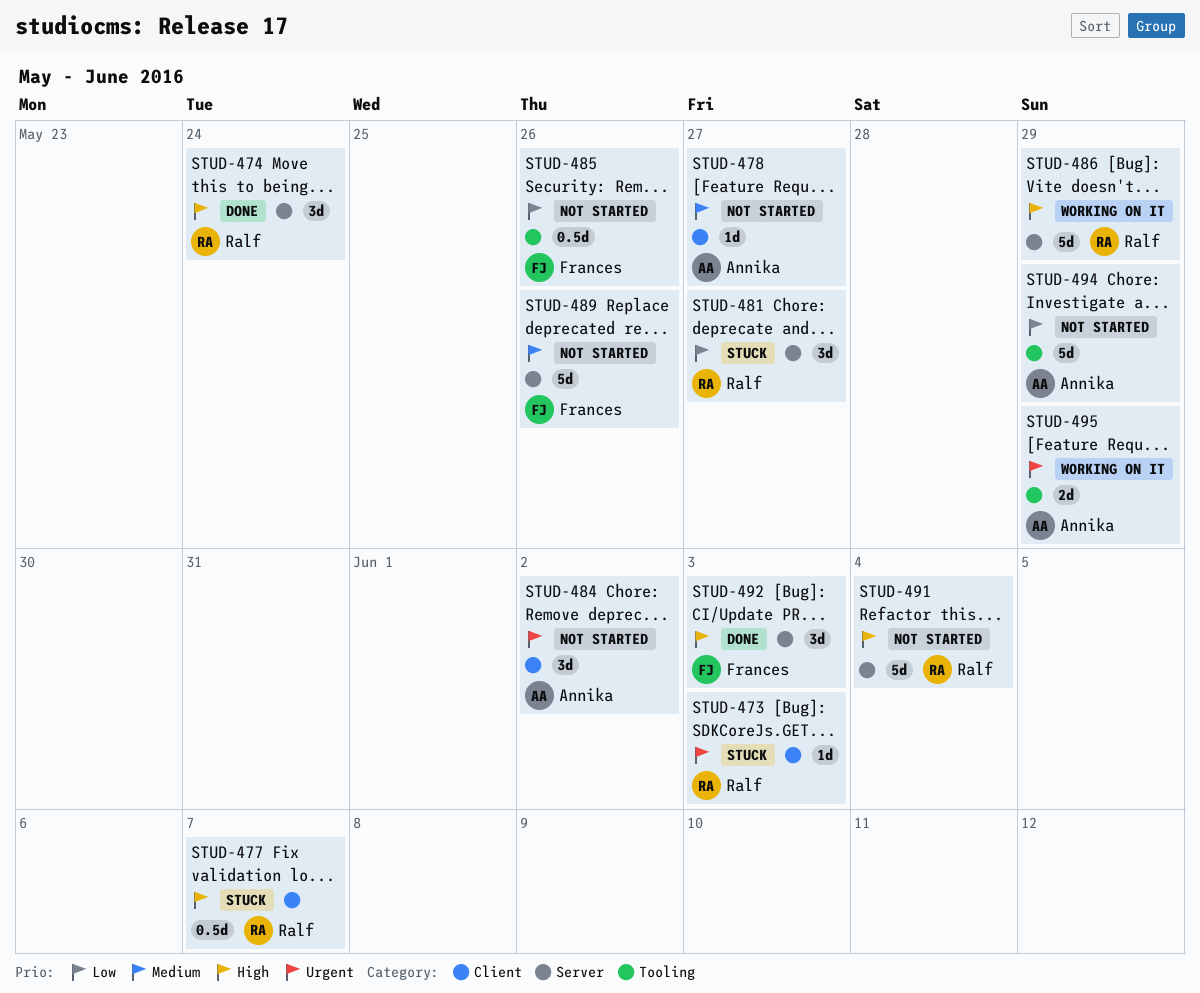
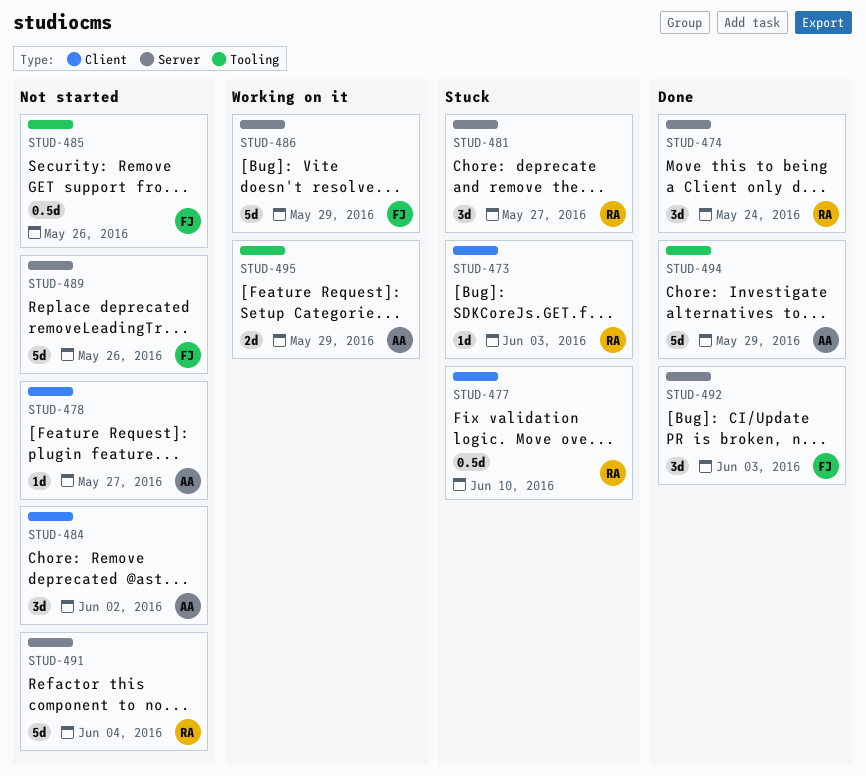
STUD-477, due: Jun 7 -> Jun 10
STUD-486, owner: Ralf -> Frances
STUD-494, status: Not started -> Done

